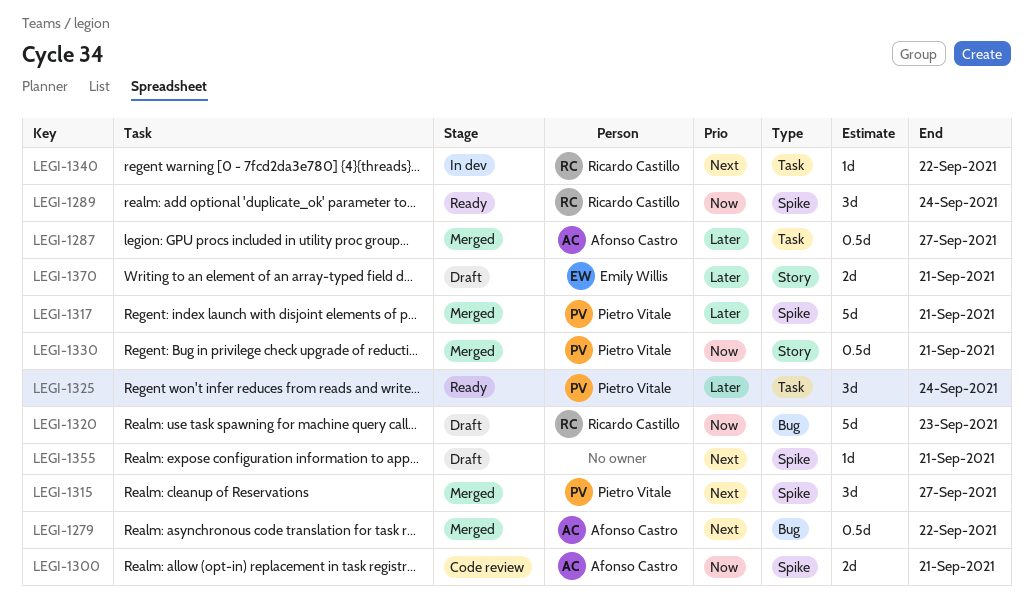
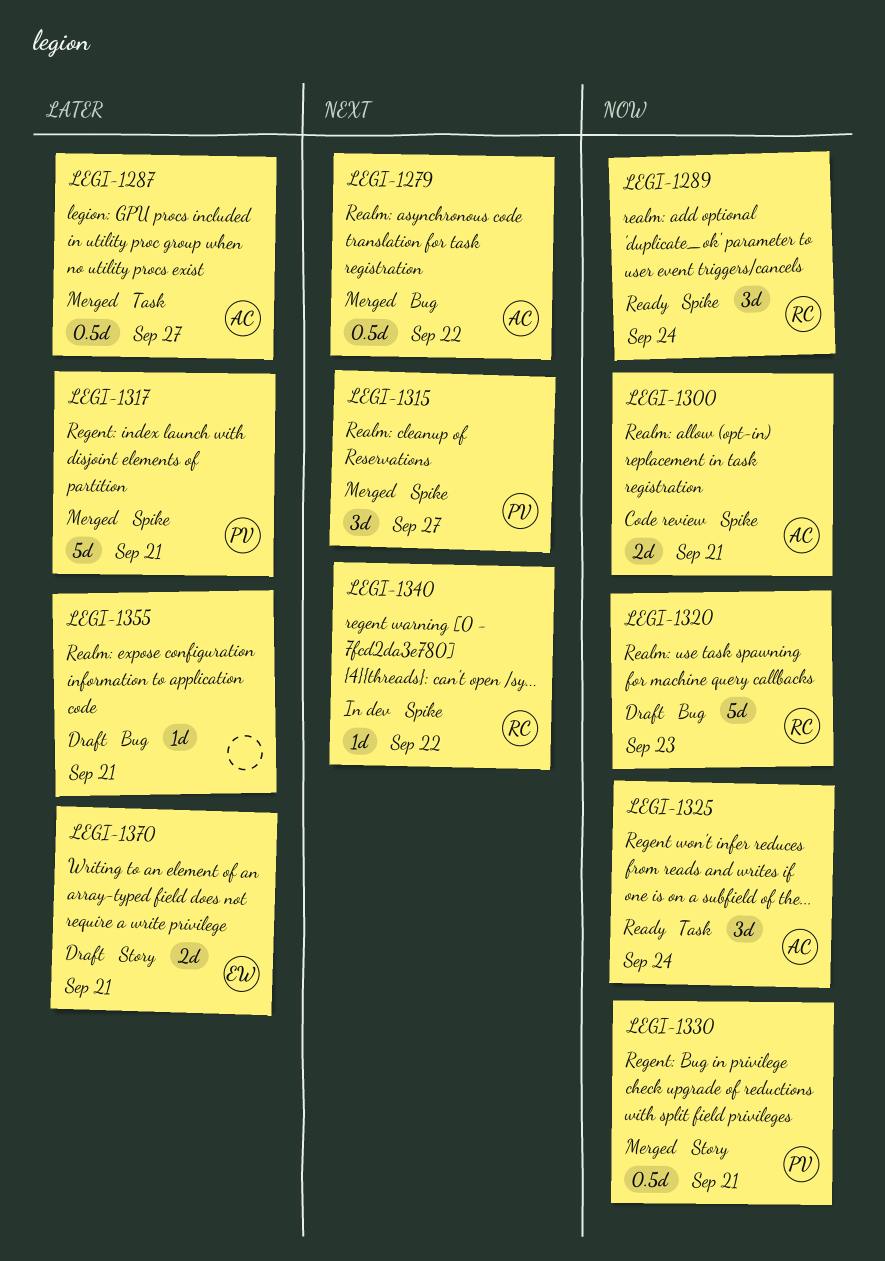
LEGI-1325, owner: Pietro Vitale -> Afonso Castro
LEGI-1325, priority: Later -> Now
LEGI-1340, label: Task -> Spike
LEGI-1355, priority: Next -> Later
LEGI-1355, label: Spike -> Bug

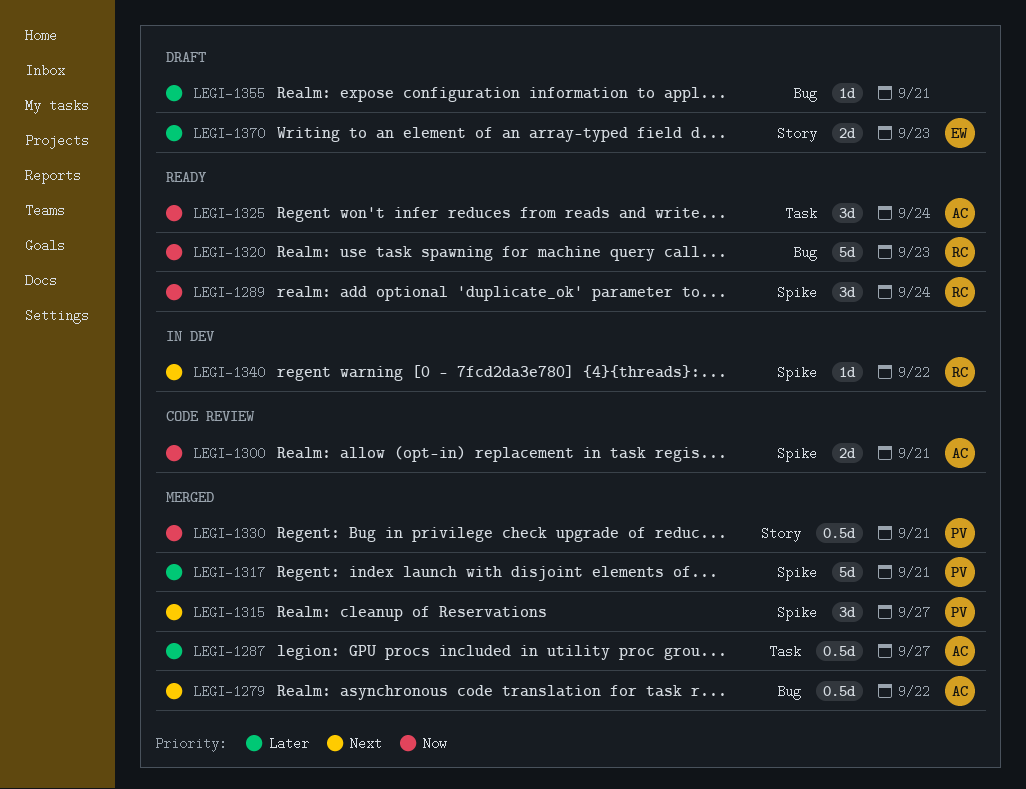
LEGI-1320, status: Draft -> Ready
LEGI-1370, due: Sep 21 -> Sep 23

